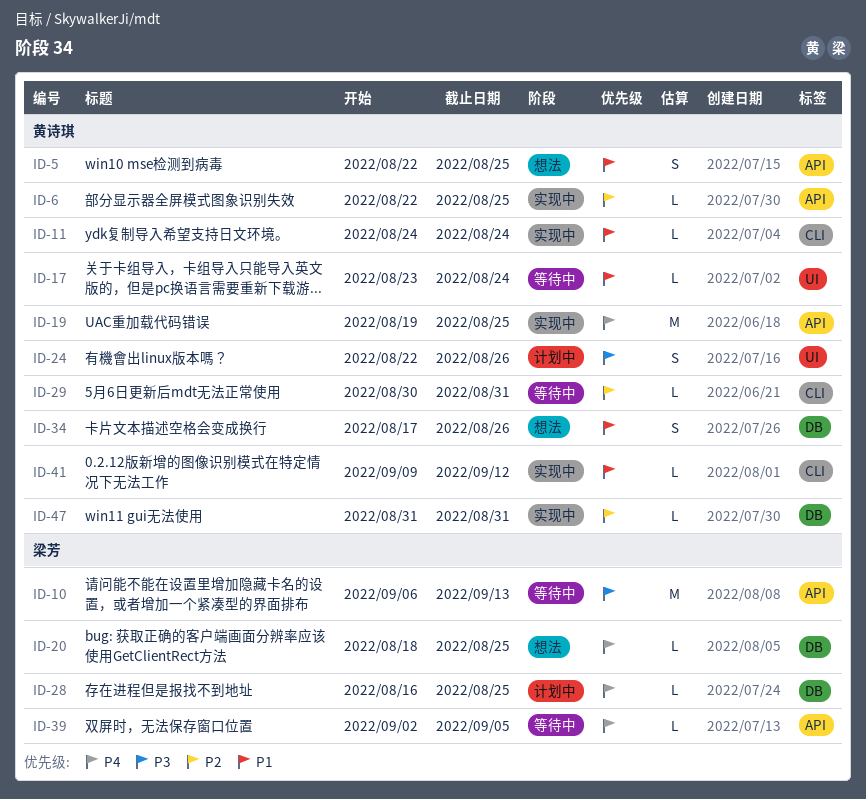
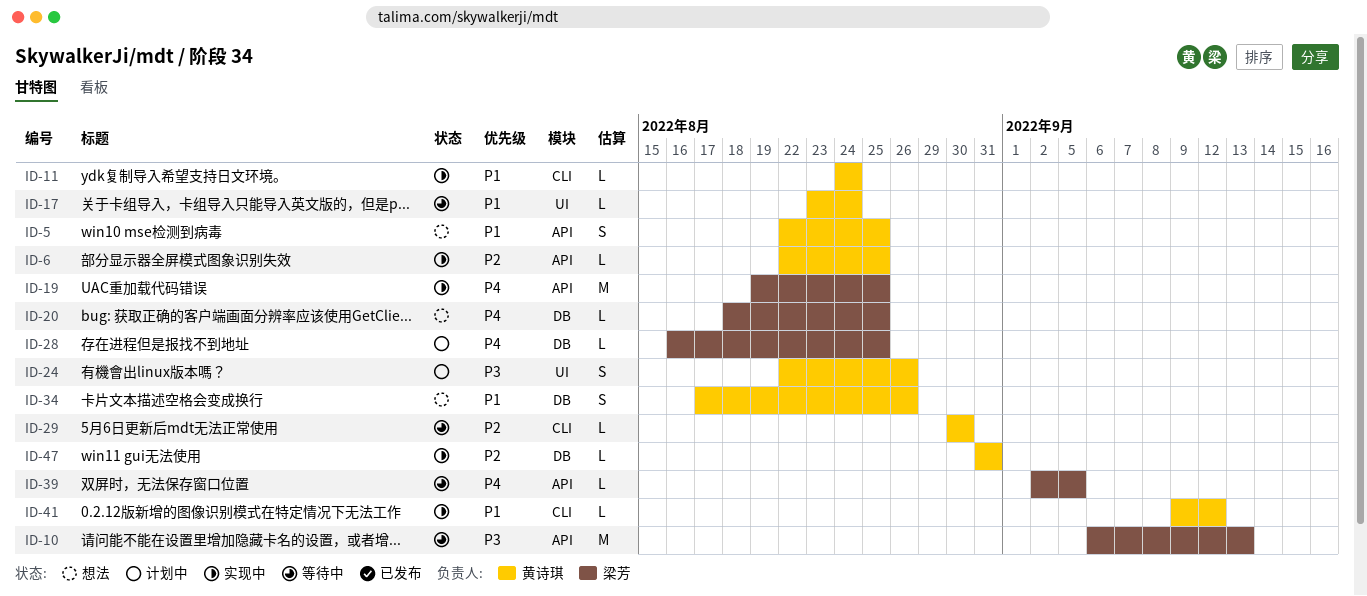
ID-19, owner: 黄诗琪 -> 梁芳
ID-29, due: Aug 31 -> Aug 30

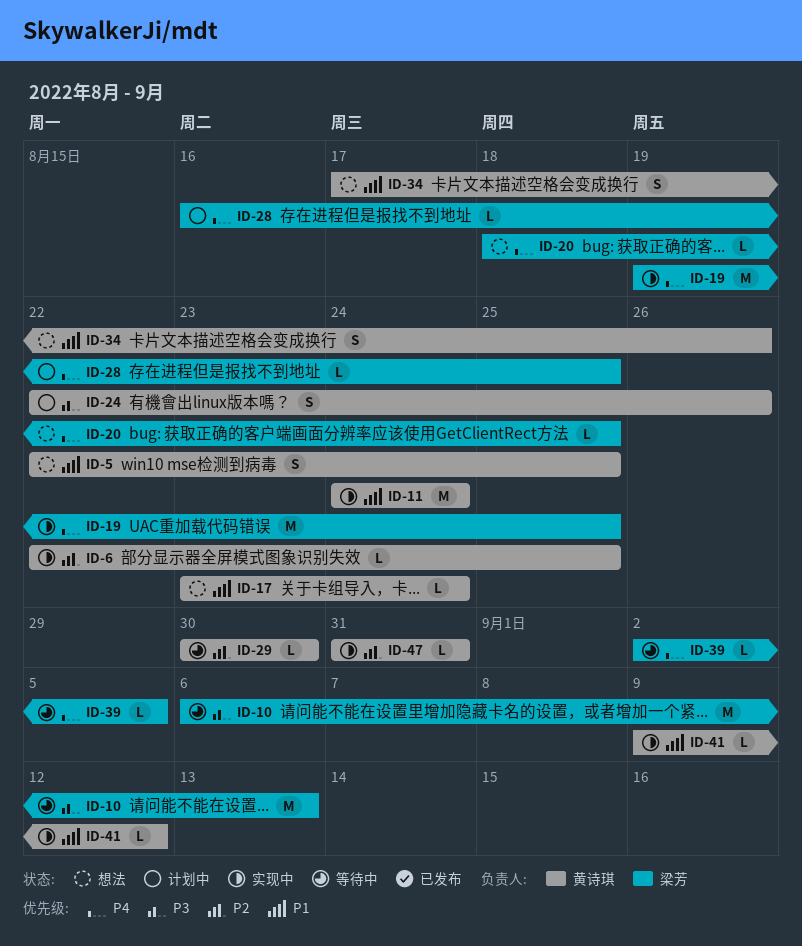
ID-11, estimate: L -> M
ID-17, status: 等待中 -> 想法

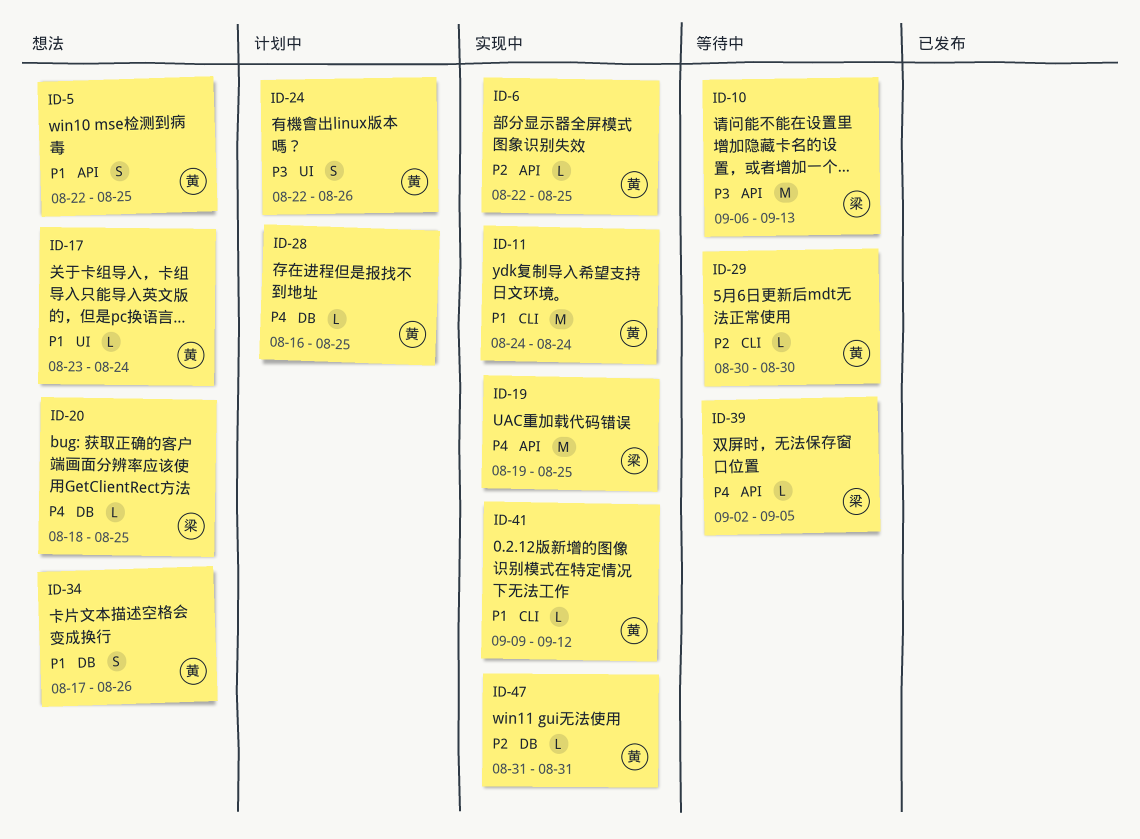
ID-28, owner: 梁芳 -> 黄诗琪

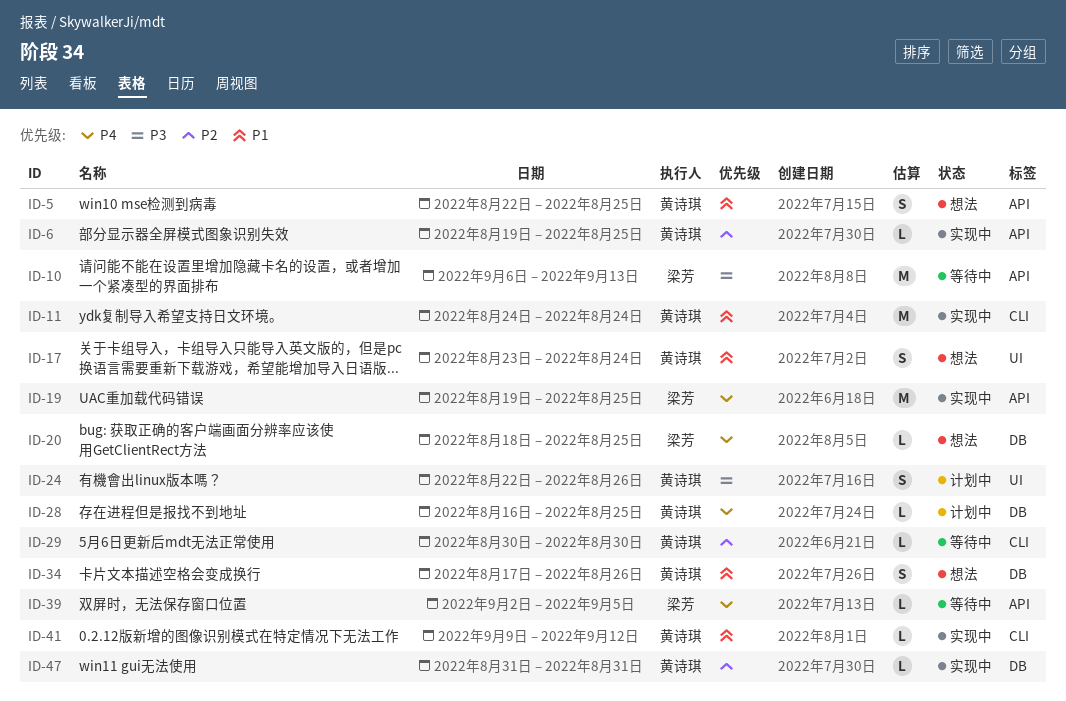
ID-6, start: Aug 22 -> Aug 19
ID-17, estimate: L -> S

